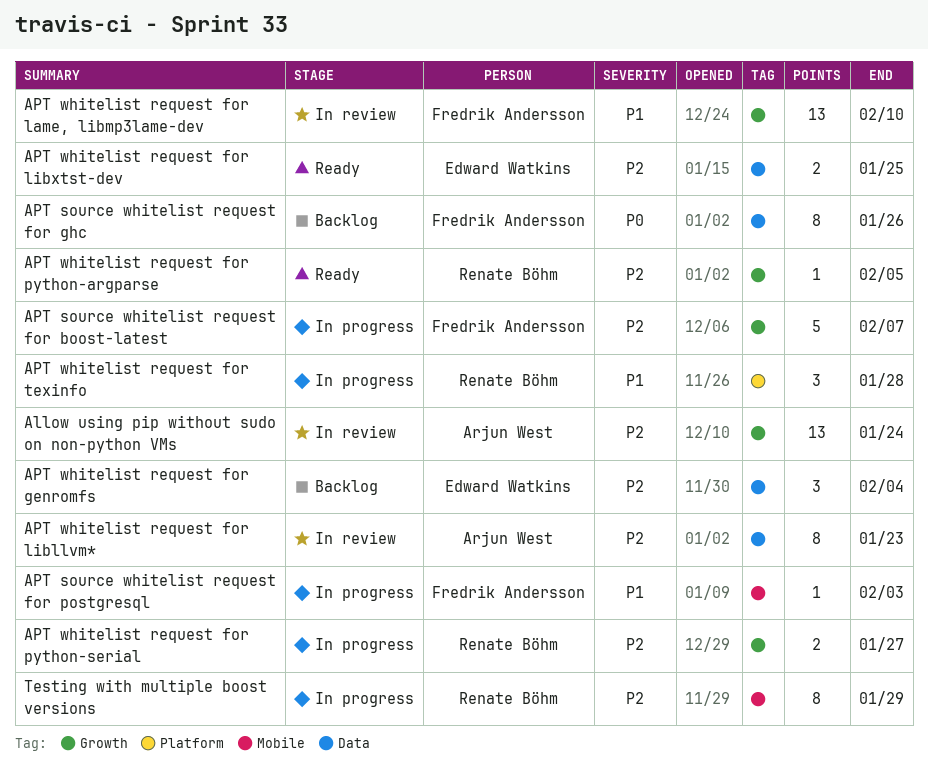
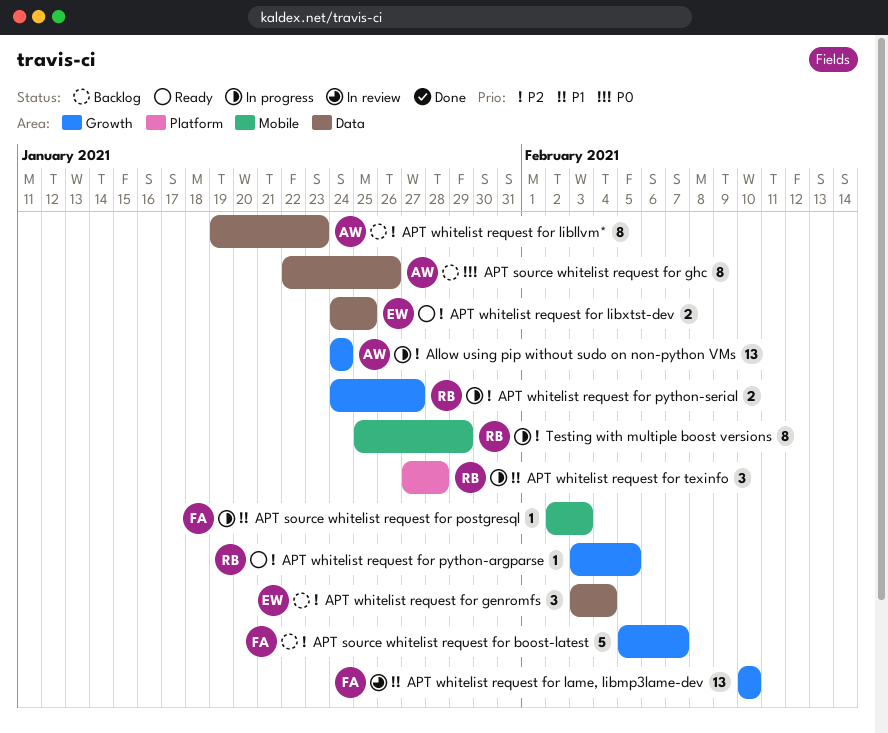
Allow using pip without sudo on non-python VMs, status: In review -> In progress
APT source whitelist request for boost-latest, status: In progress -> Backlog
APT source whitelist request for ghc, owner: Fredrik Andersson -> Arjun West
APT whitelist request for libllvm*, status: In review -> Backlog

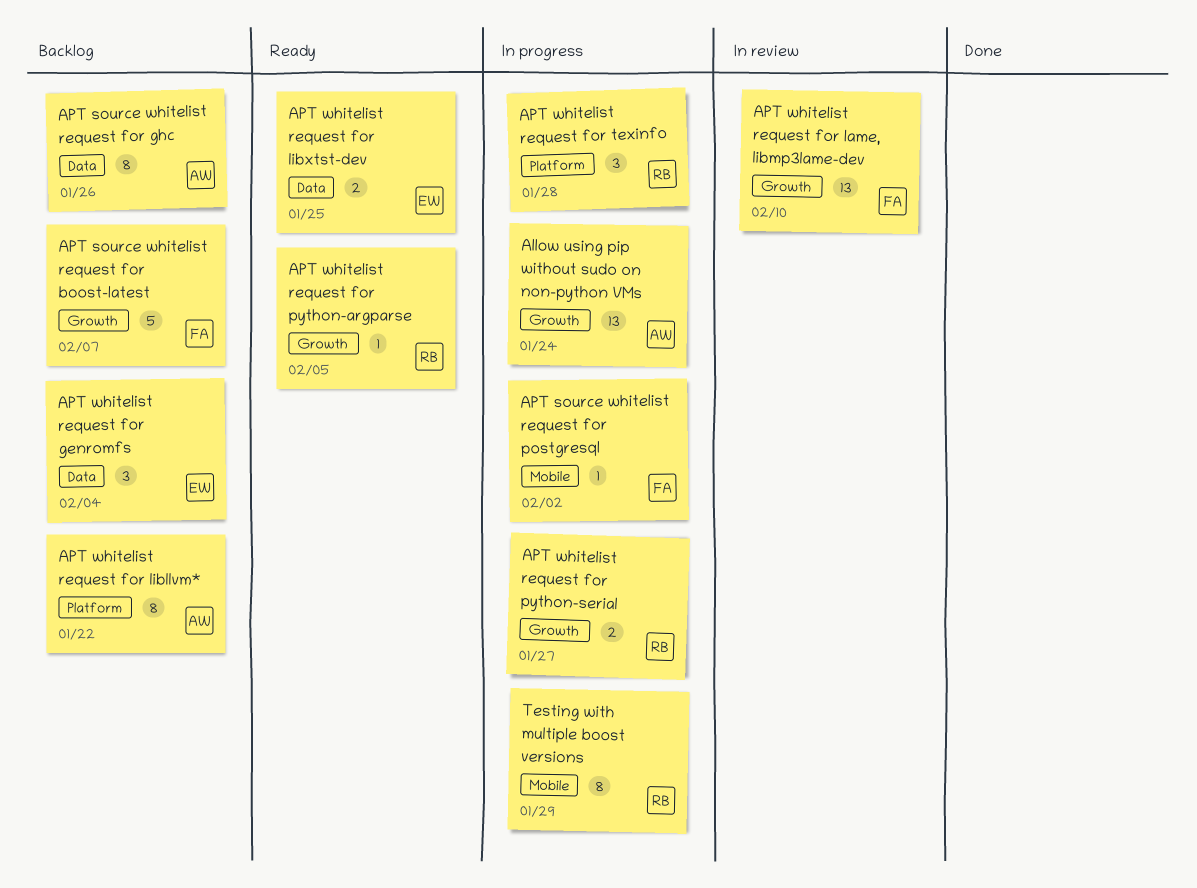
APT source whitelist request for postgresql, due: Feb 3 -> Feb 2
APT whitelist request for libllvm*, label: Data -> Platform
APT whitelist request for libllvm*, due: Jan 23 -> Jan 22

